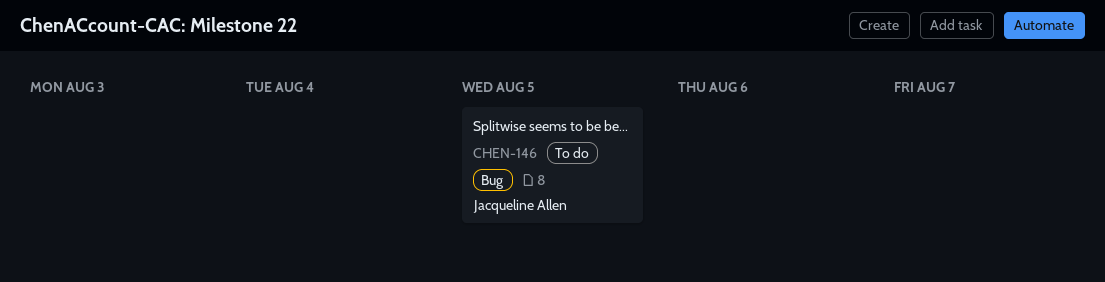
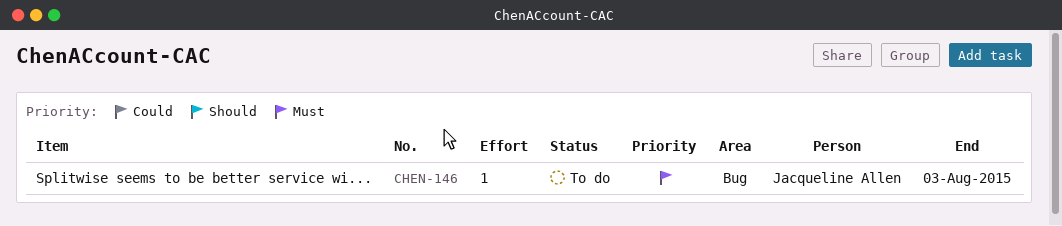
CHEN-146, due: Aug 5 -> Aug 3

